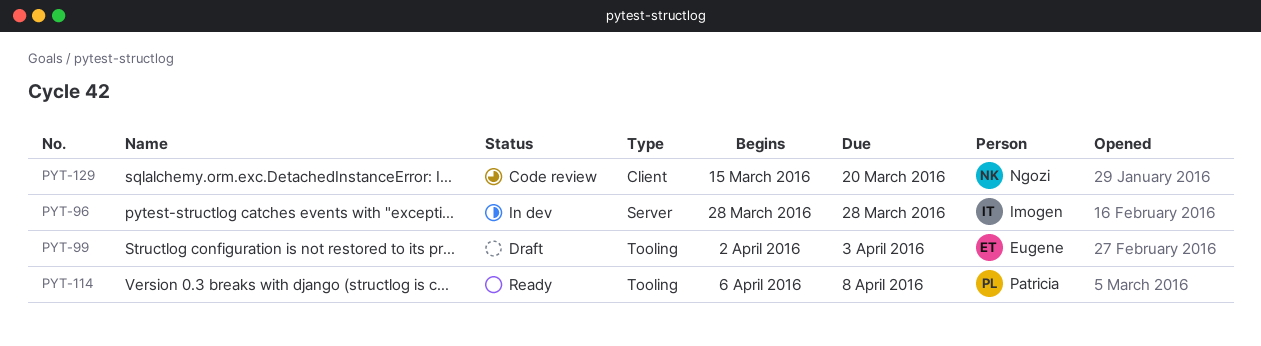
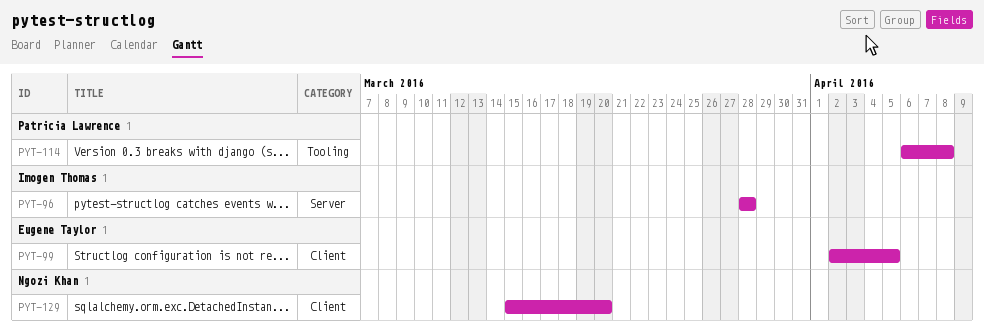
PYT-99, label: Tooling -> Client
PYT-99, due: Apr 3 -> Apr 5

